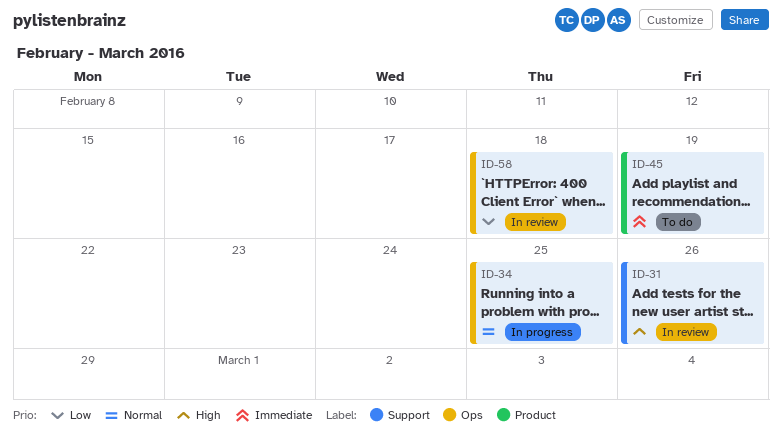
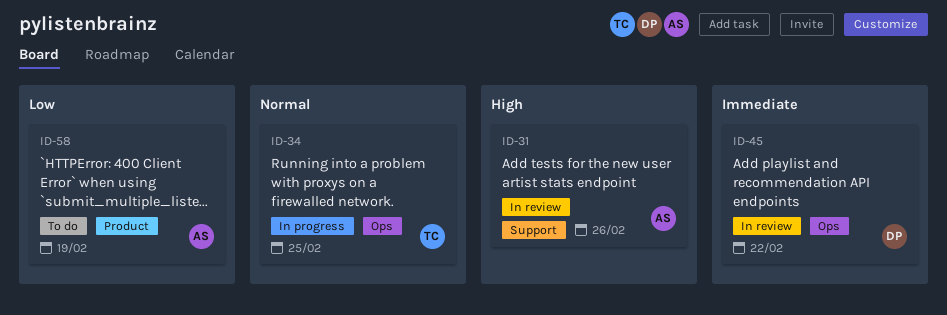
ID-45, status: To do -> In review
ID-45, label: Product -> Ops
ID-45, due: Feb 19 -> Feb 22
ID-58, status: In review -> To do
ID-58, label: Ops -> Product
ID-58, due: Feb 18 -> Feb 19

